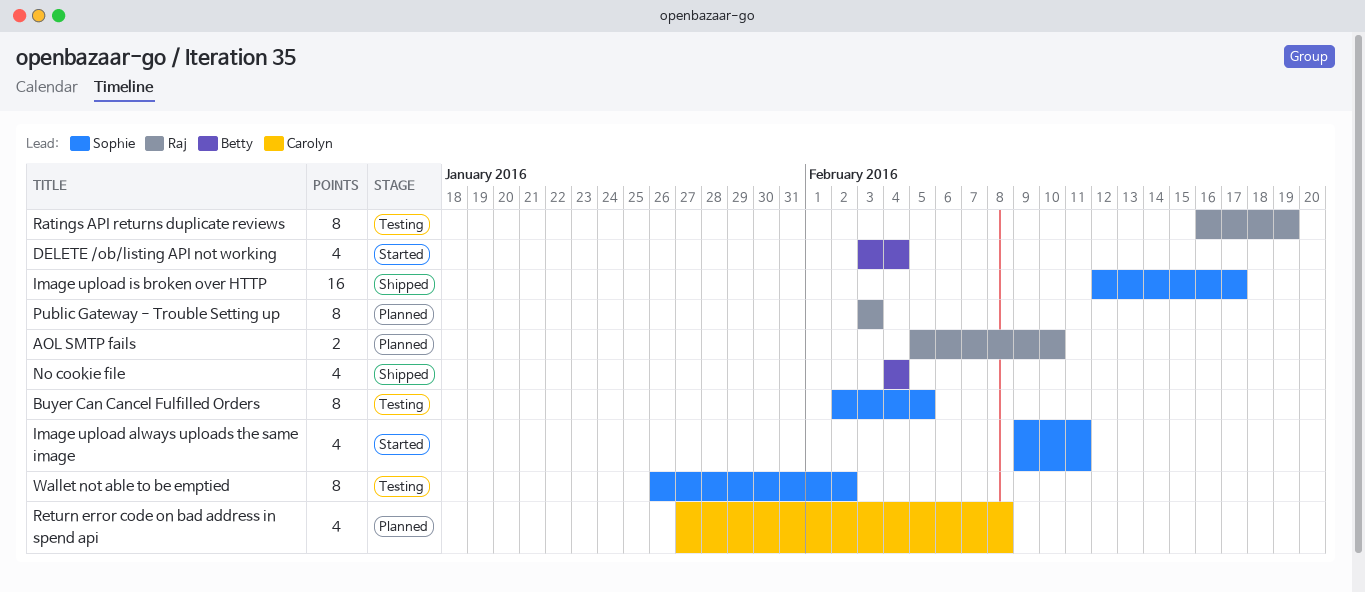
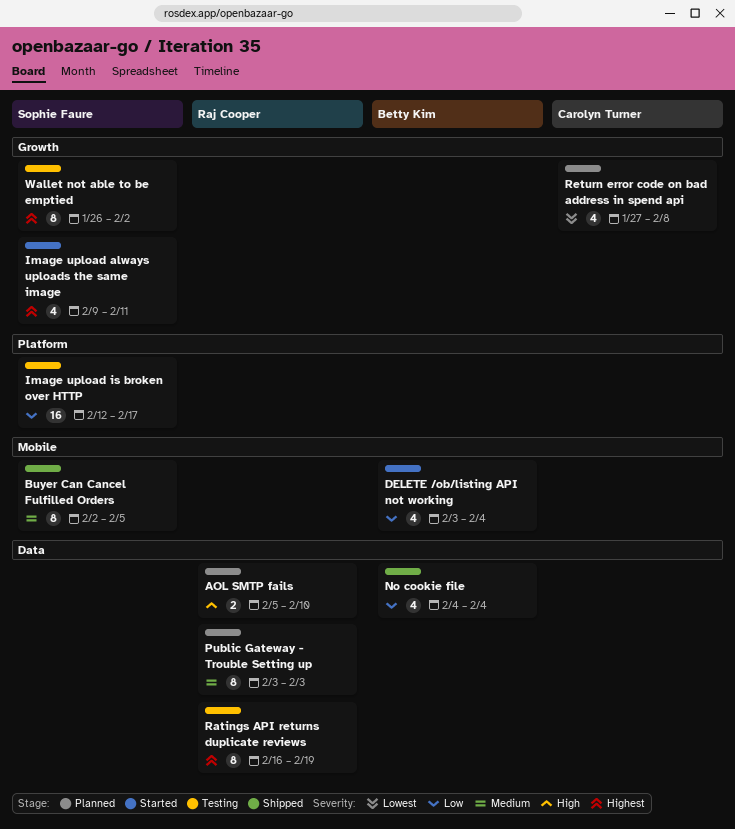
Buyer Can Cancel Fulfilled Orders, status: Testing -> Shipped
Image upload is broken over HTTP, status: Shipped -> Testing

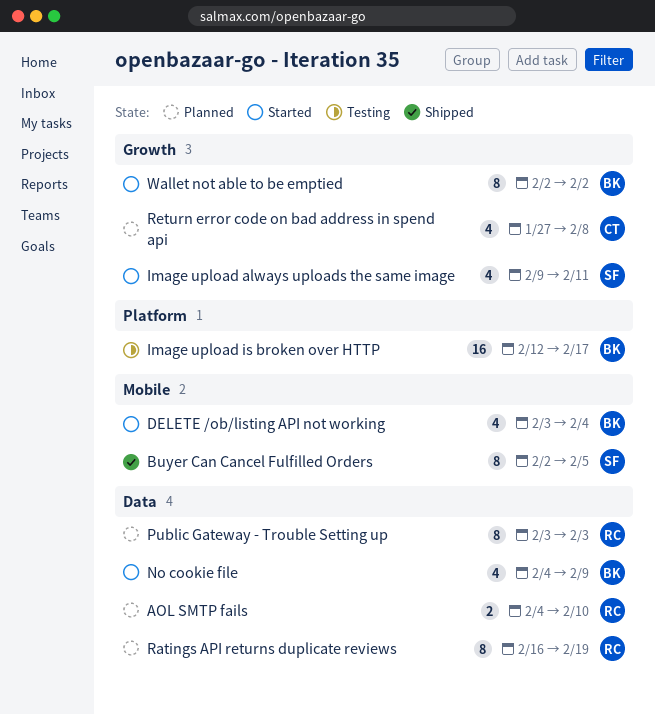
AOL SMTP fails, start: Feb 5 -> Feb 4
Image upload is broken over HTTP, owner: Sophie Faure -> Betty Kim
No cookie file, status: Shipped -> Started
No cookie file, due: Feb 4 -> Feb 9
Ratings API returns duplicate reviews, status: Testing -> Planned
Wallet not able to be emptied, status: Testing -> Started
Wallet not able to be emptied, owner: Sophie Faure -> Betty Kim
Wallet not able to be emptied, start: Jan 26 -> Feb 2

